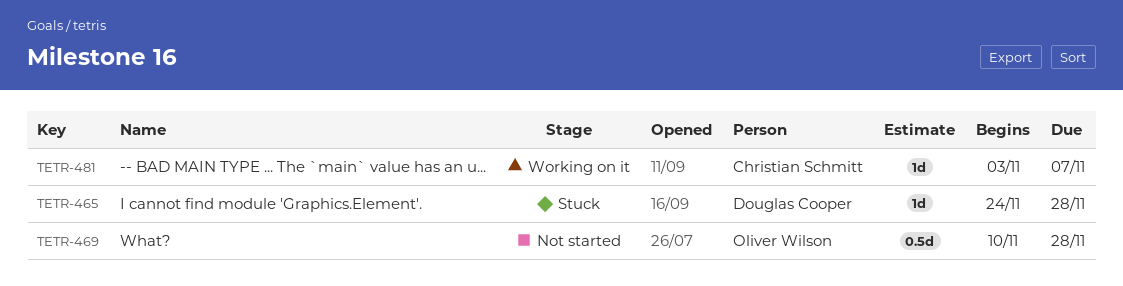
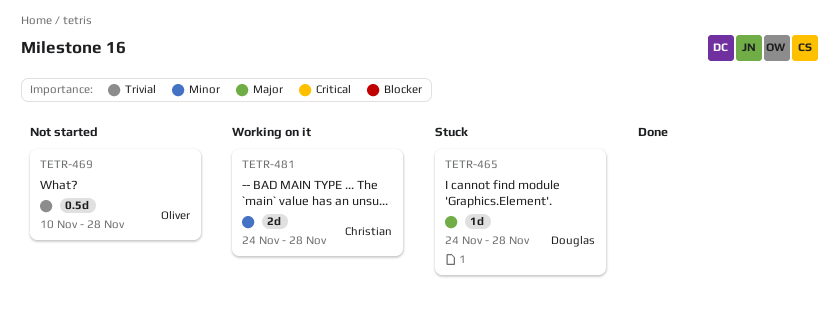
TETR-481, estimate: 1d -> 2d
TETR-481, start: Nov 3 -> Nov 24
TETR-481, due: Nov 7 -> Nov 28

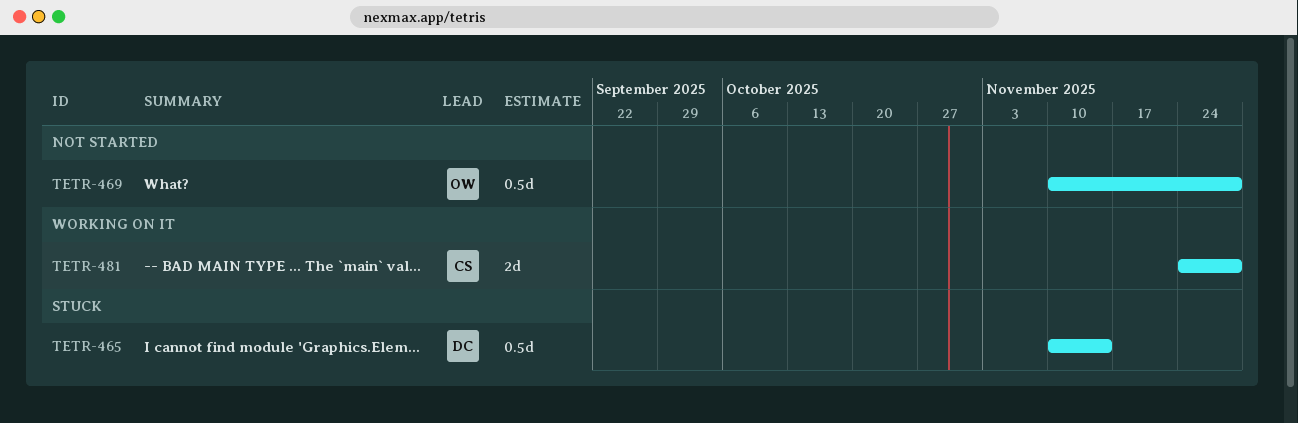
TETR-465, estimate: 1d -> 0.5d
TETR-465, start: Nov 24 -> Nov 10
TETR-465, due: Nov 28 -> Nov 14

